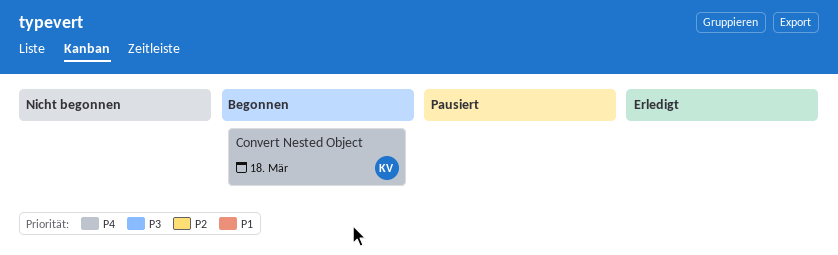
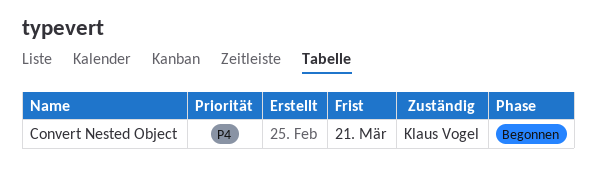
Convert Nested Object, due: Mar 18 -> Mar 21

